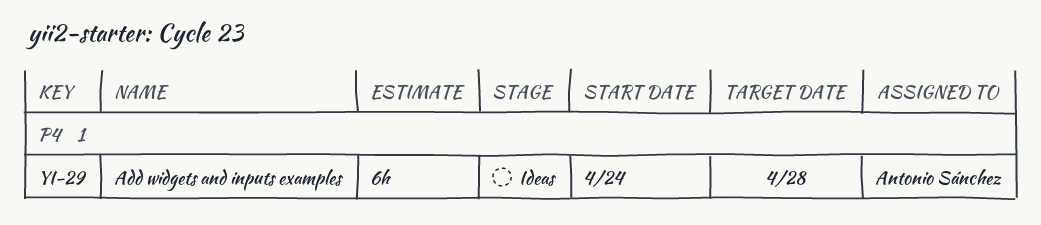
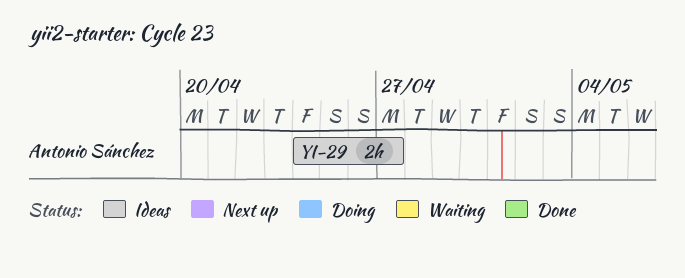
YI-29, estimate: 6h -> 2h
YI-29, due: Apr 28 -> Apr 27

